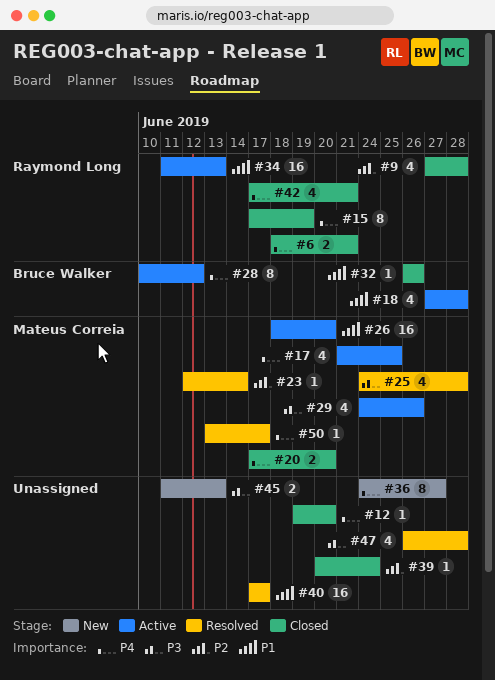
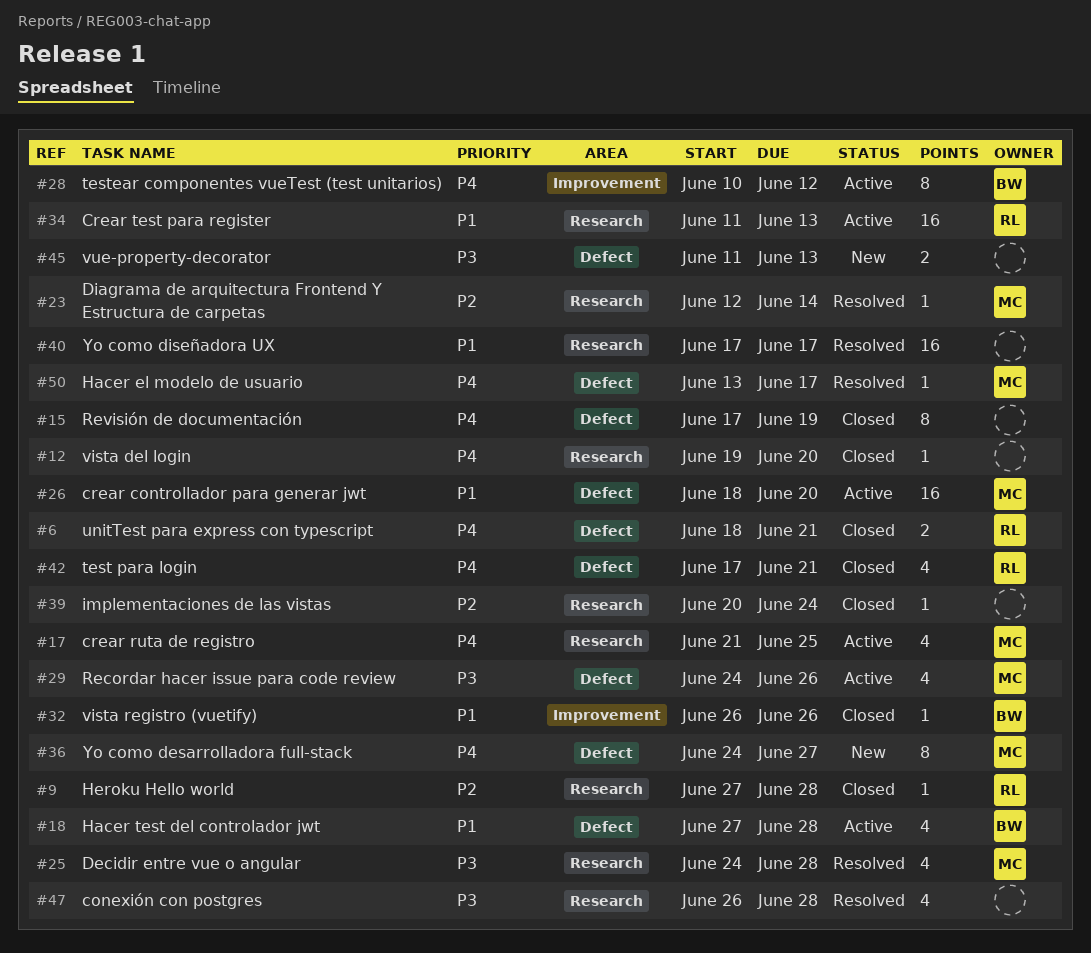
#9, estimate: 4 -> 1
#15, owner: Raymond Long -> none
#20: present -> none
#36, owner: none -> Mateus Correia

